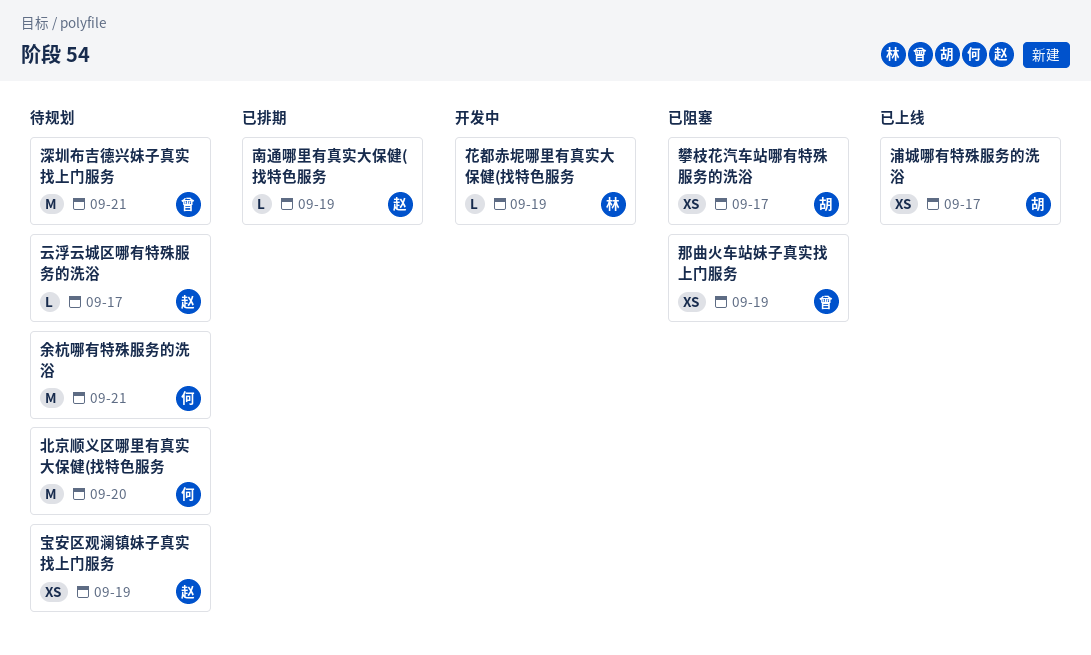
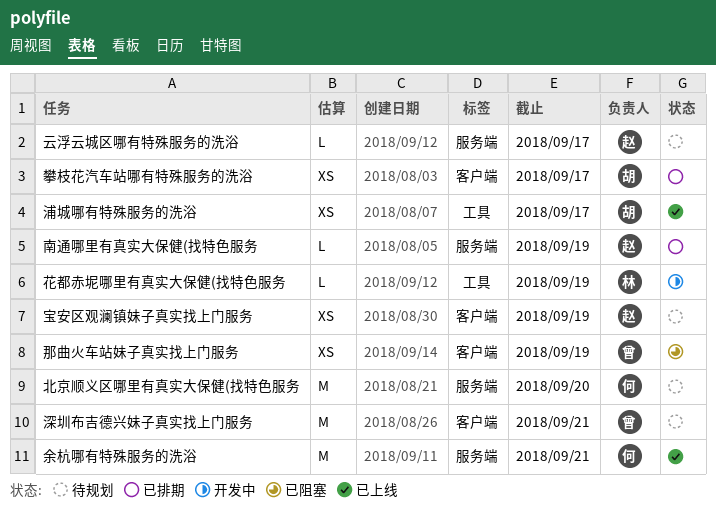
余杭哪有特殊服务的洗浴, status: 待规划 -> 已上线
攀枝花汽车站哪有特殊服务的洗浴, status: 已阻塞 -> 已排期

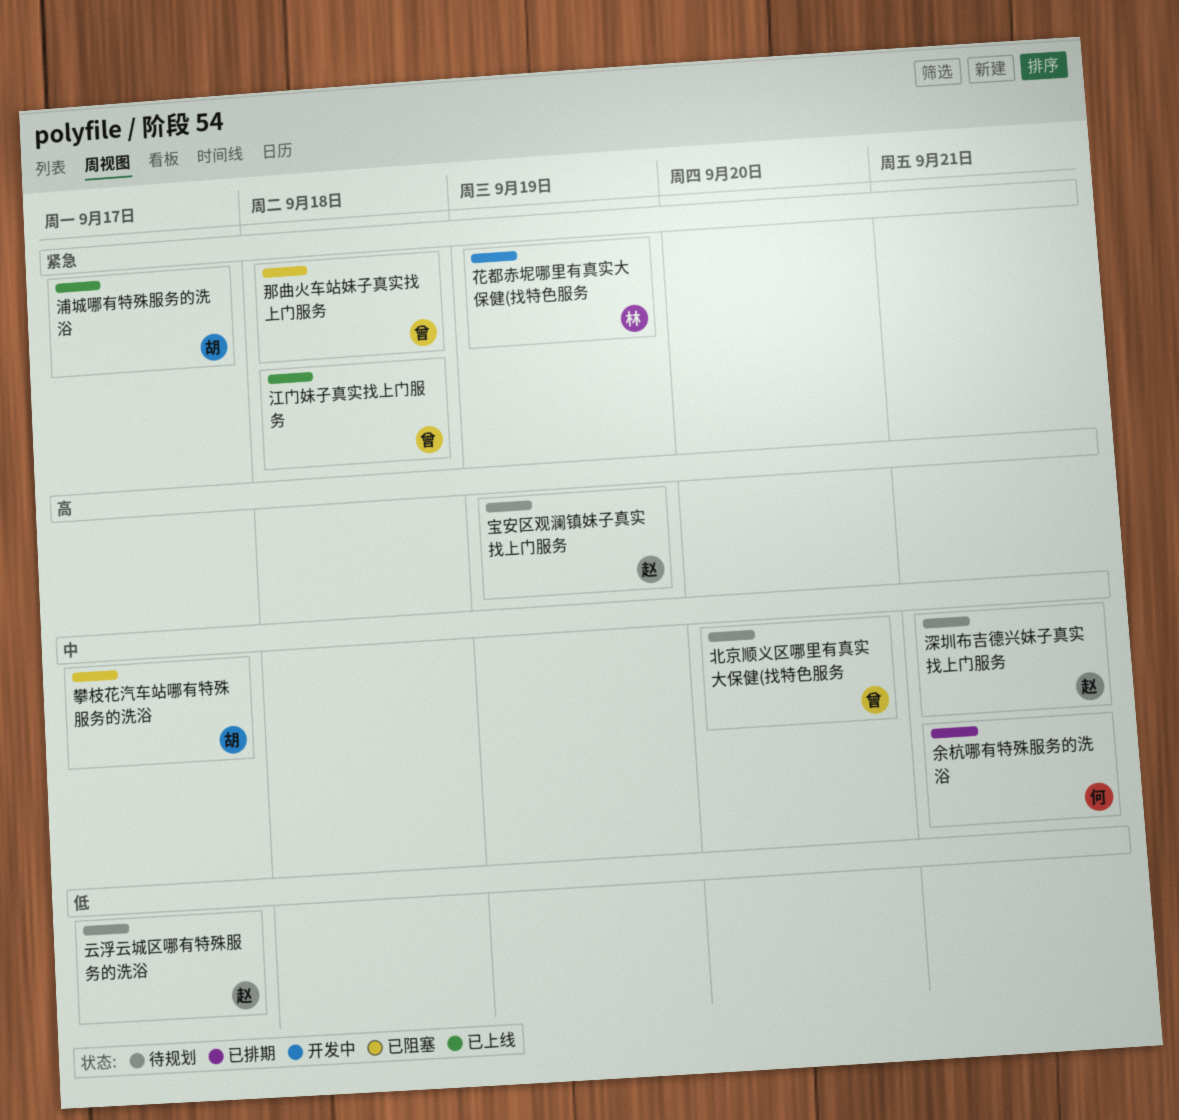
余杭哪有特殊服务的洗浴, status: 已上线 -> 已排期
北京顺义区哪里有真实大保健(找特色服务, owner: 何 -> 曾
南通哪里有真实大保健(找特色服务: present -> none
攀枝花汽车站哪有特殊服务的洗浴, status: 已排期 -> 已阻塞
江门妹子真实找上门服务: none -> present
深圳布吉德兴妹子真实找上门服务, owner: 曾 -> 赵
那曲火车站妹子真实找上门服务, due: Sep 19 -> Sep 18

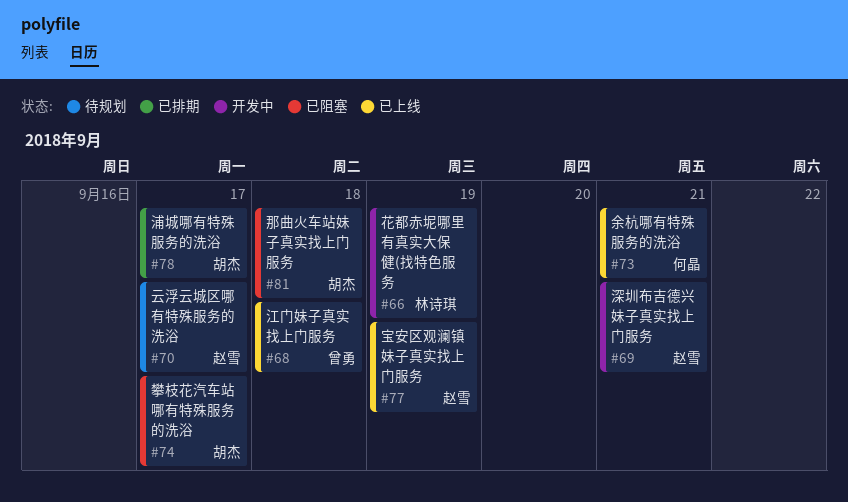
余杭哪有特殊服务的洗浴, status: 已排期 -> 已上线
北京顺义区哪里有真实大保健(找特色服务: present -> none
宝安区观澜镇妹子真实找上门服务, status: 待规划 -> 已上线
浦城哪有特殊服务的洗浴, status: 已上线 -> 已排期
深圳布吉德兴妹子真实找上门服务, status: 待规划 -> 开发中
那曲火车站妹子真实找上门服务, owner: 曾勇 -> 胡杰

